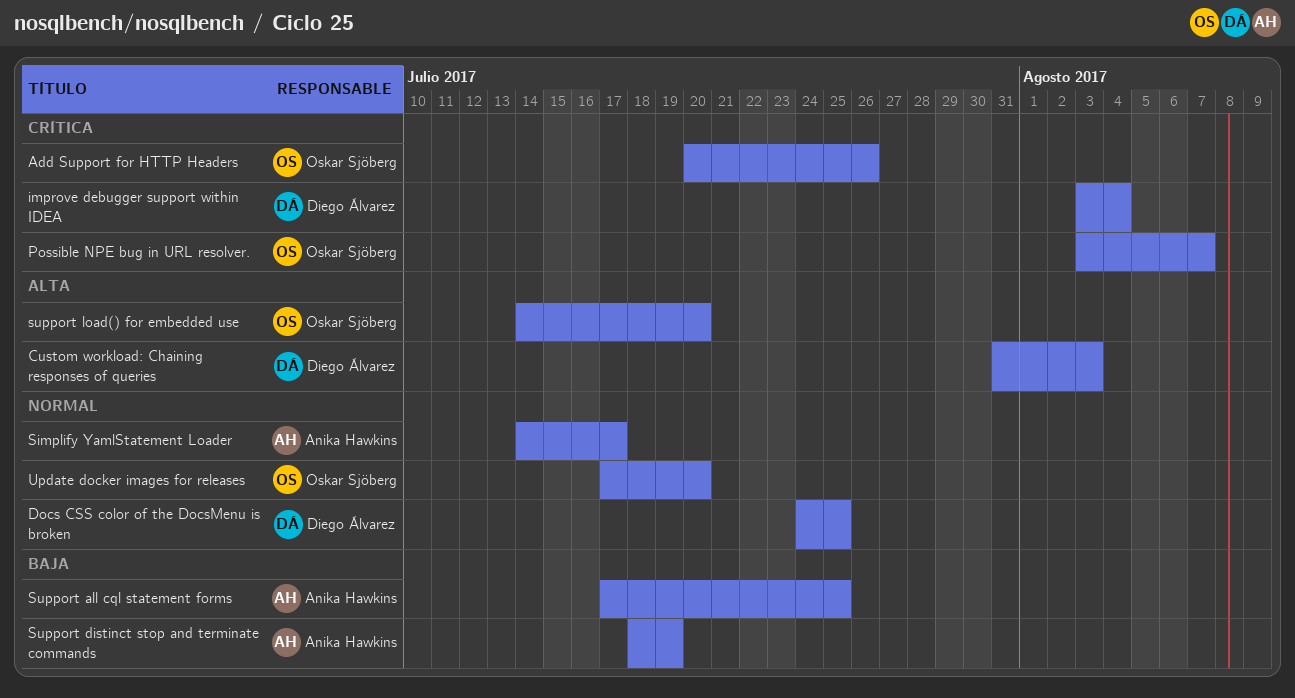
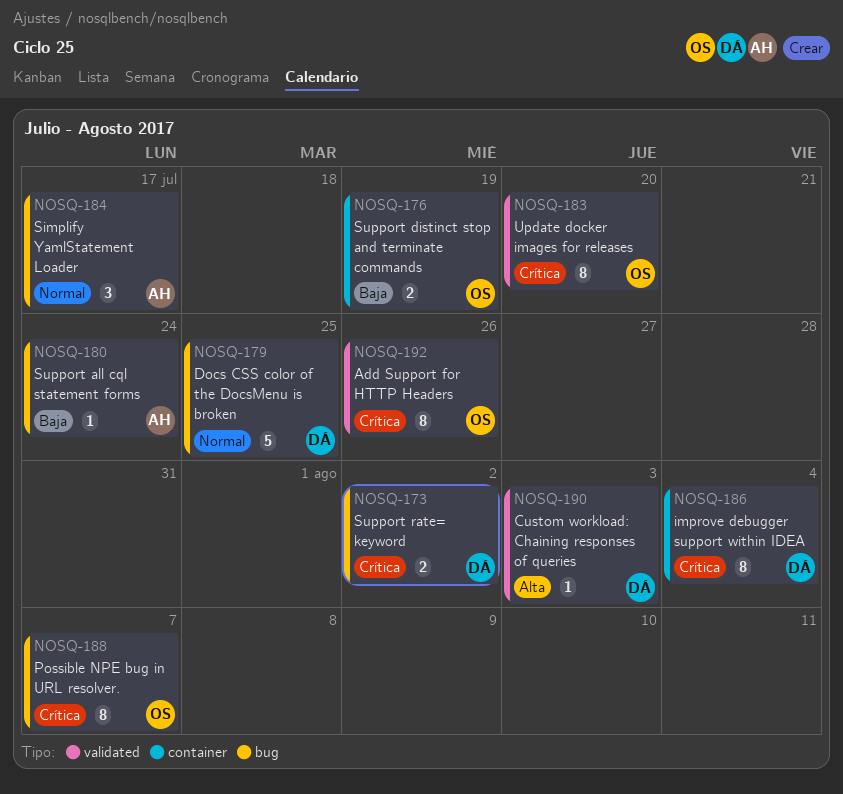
Support all cql statement forms, due: Jul 25 -> Jul 24
Support distinct stop and terminate commands, owner: Anika Hawkins -> Oskar Sjöberg
support load() for embedded use: present -> none
Support rate= keyword: none -> present
Update docker images for releases, priority: Normal -> Crítica

